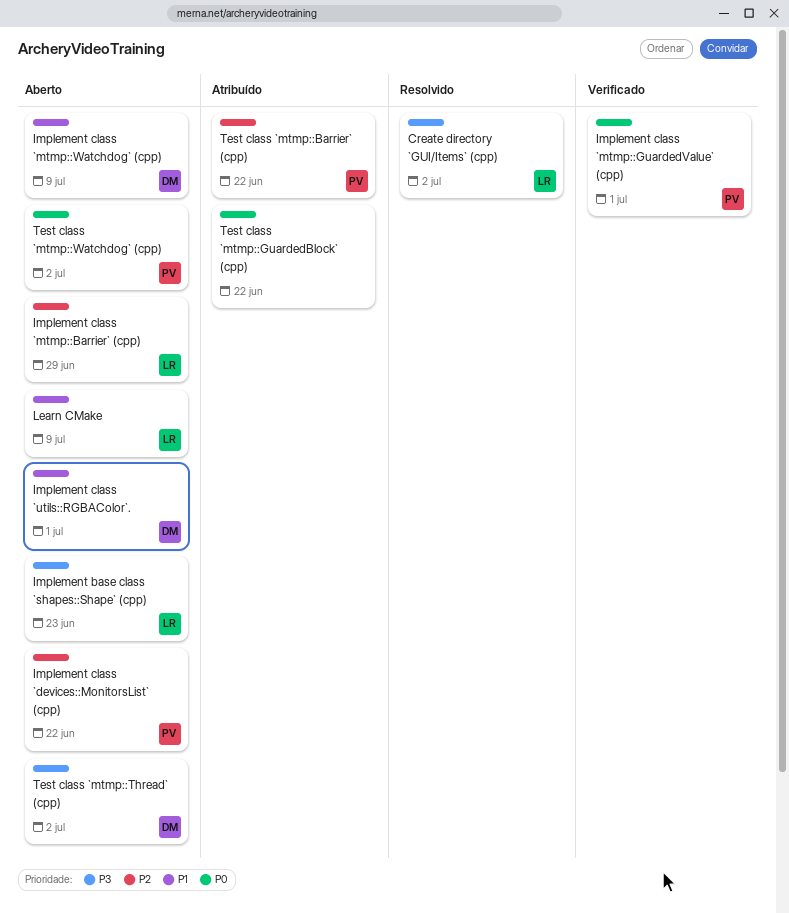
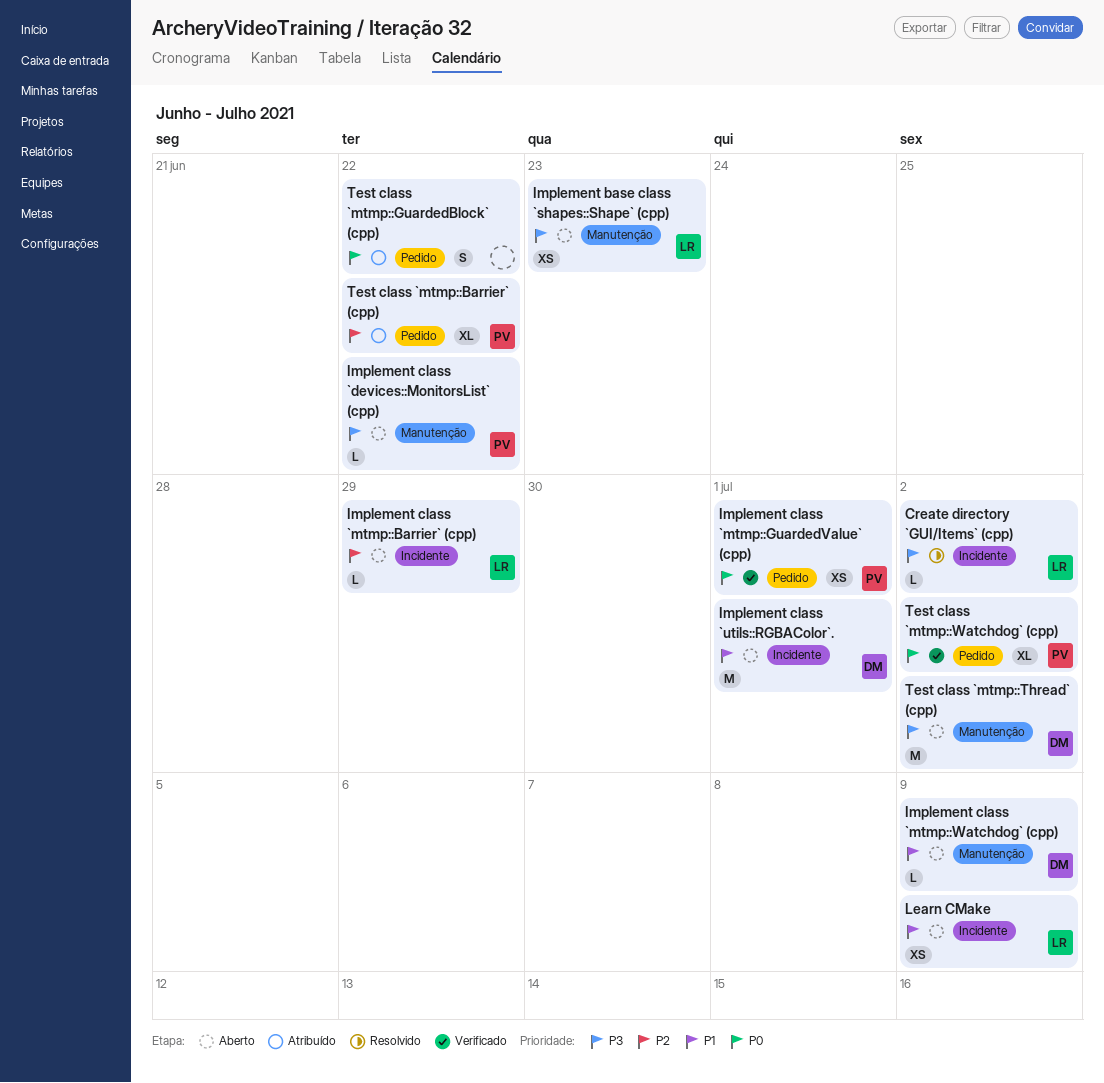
Implement class `devices::MonitorsList` (cpp), priority: P2 -> P3
Test class `mtmp::Watchdog` (cpp), status: Aberto -> Verificado

